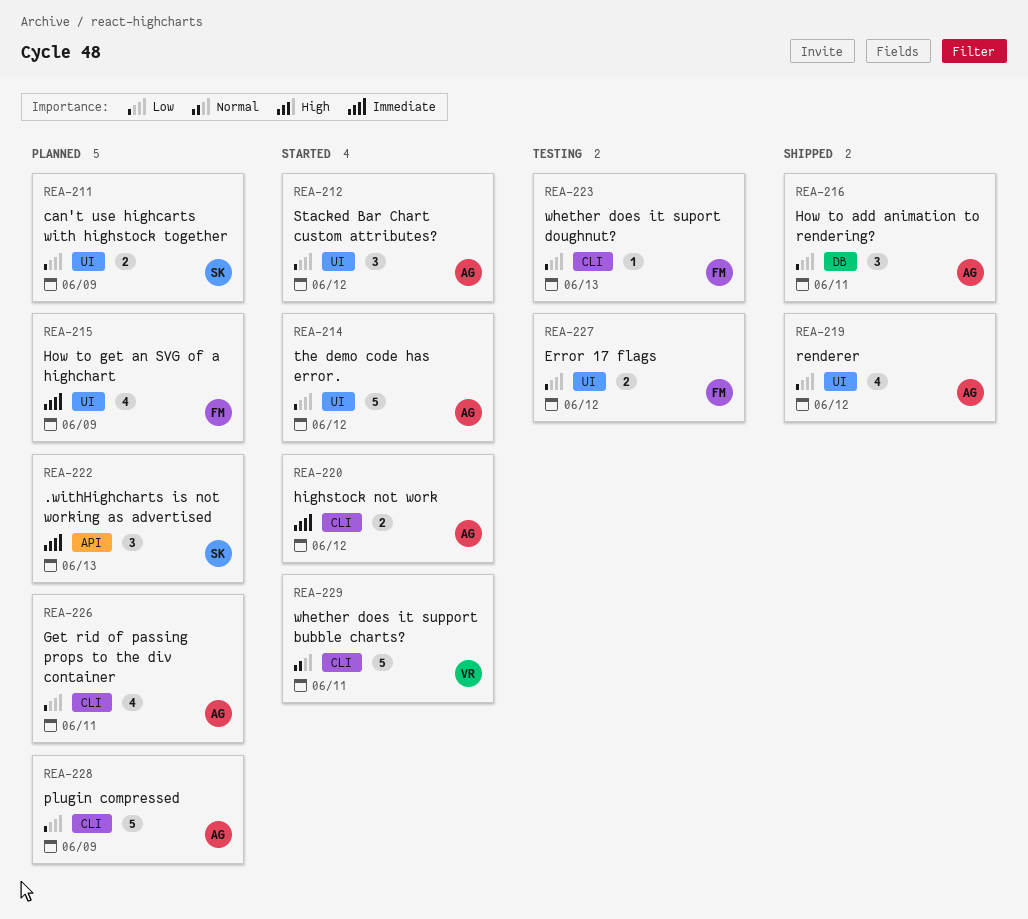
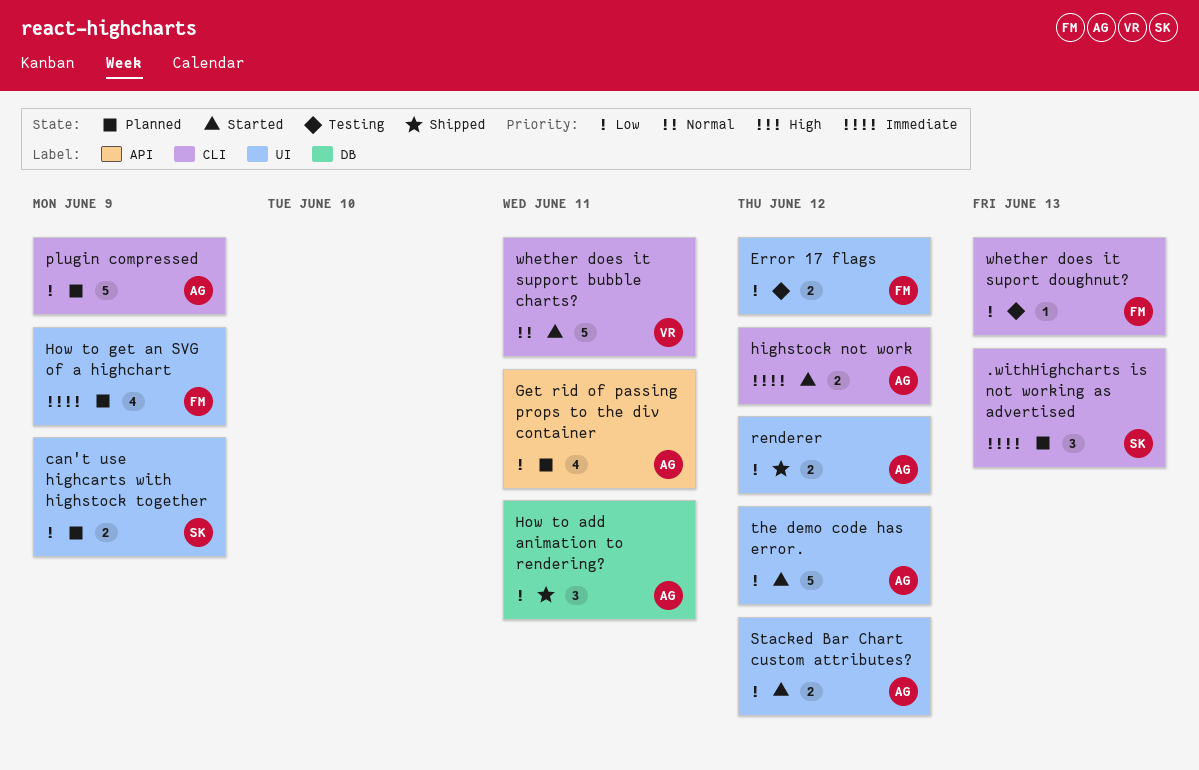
.withHighcharts is not working as advertised, label: API -> CLI
Get rid of passing props to the div container, label: CLI -> API
renderer, estimate: 4 -> 2
Stacked Bar Chart custom attributes?, estimate: 3 -> 2

